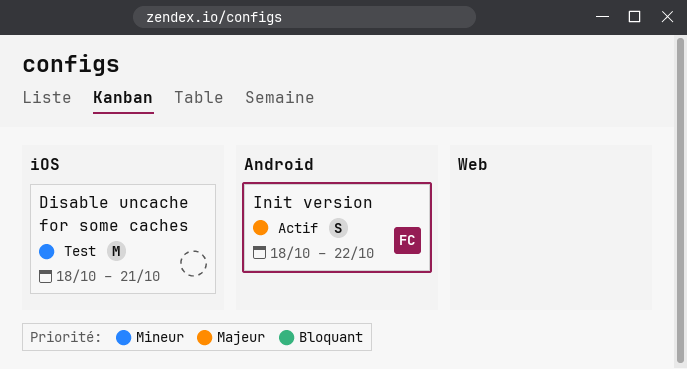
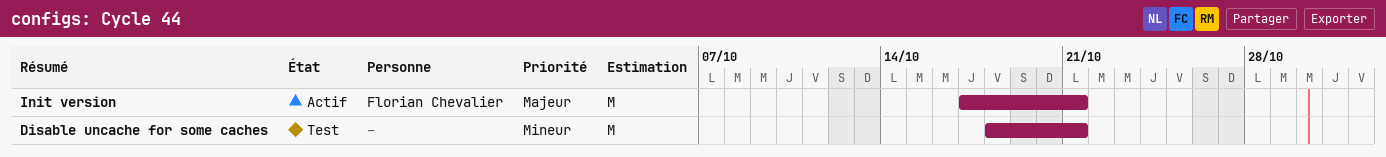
Init version, estimate: S -> M
Init version, start: Oct 18 -> Oct 17
Init version, due: Oct 22 -> Oct 21

